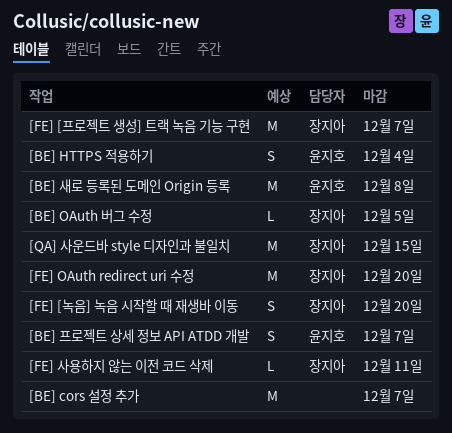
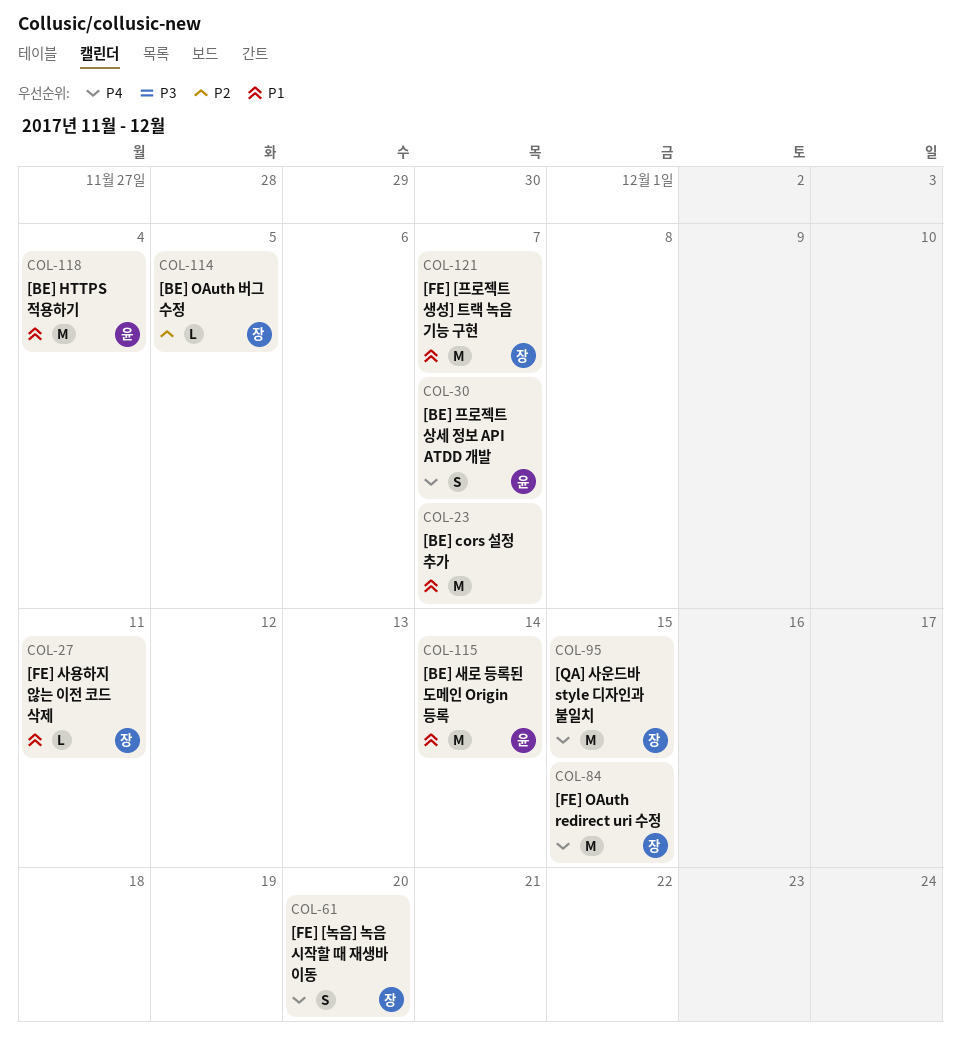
[BE] HTTPS 적용하기, estimate: S -> M
[BE] 새로 등록된 도메인 Origin 등록, due: Dec 8 -> Dec 14
[FE] OAuth redirect uri 수정, due: Dec 20 -> Dec 15

